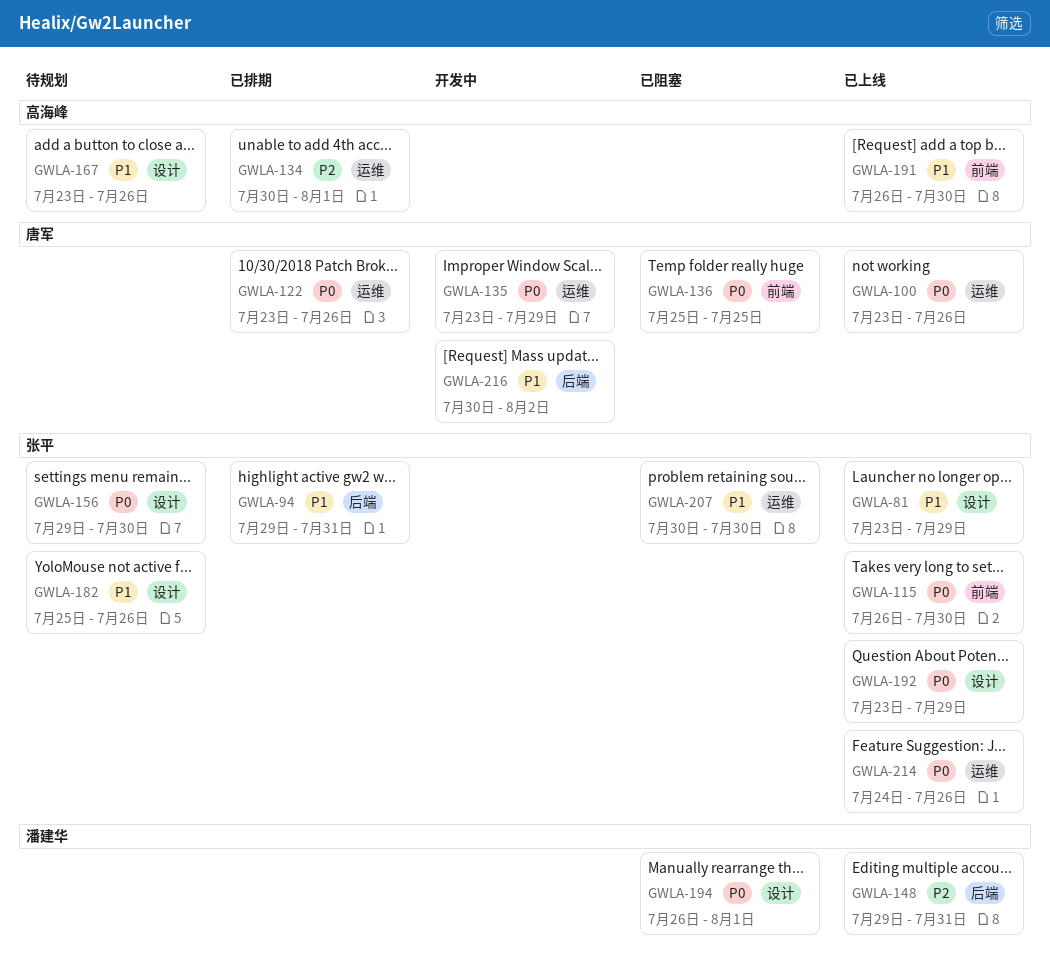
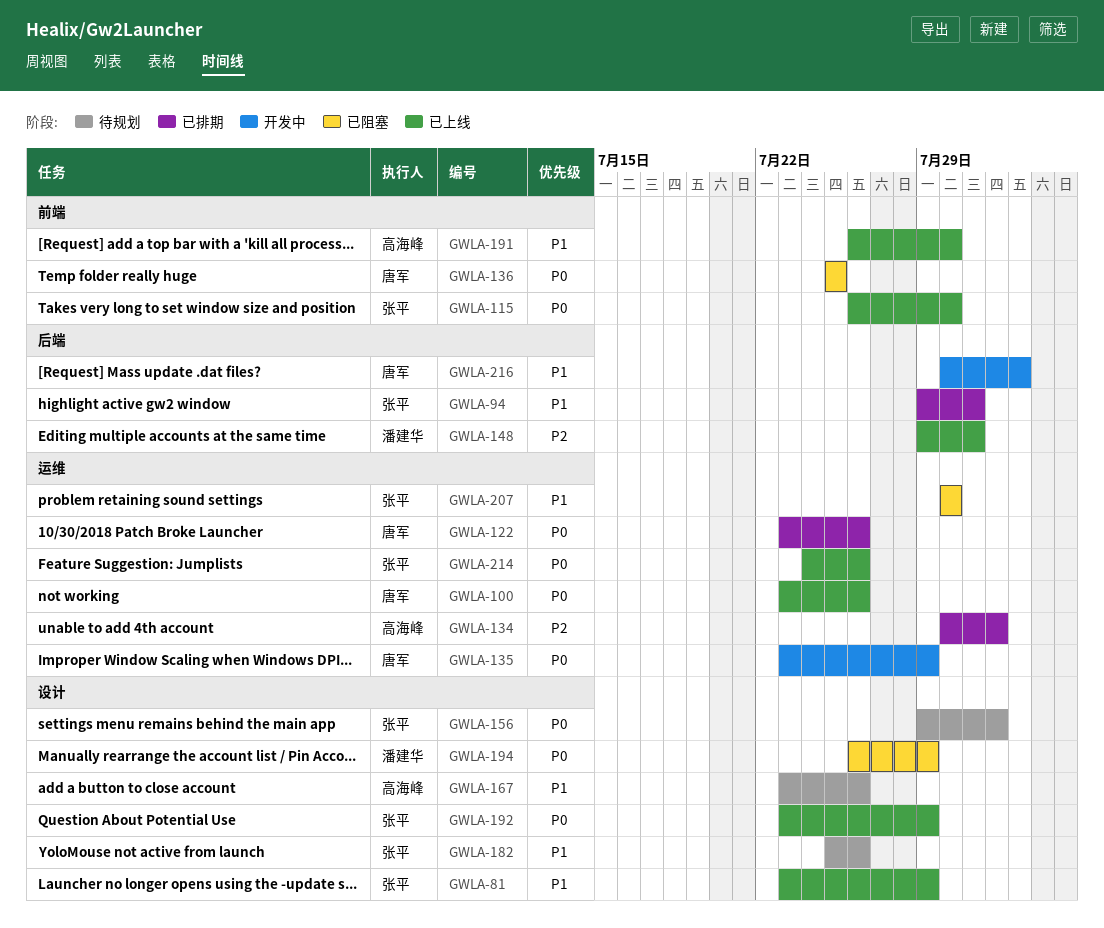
GWLA-156, due: Jul 30 -> Aug 1
GWLA-194, due: Aug 1 -> Jul 29

